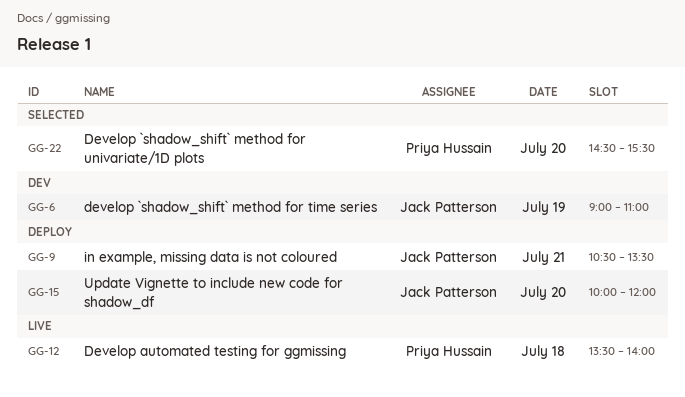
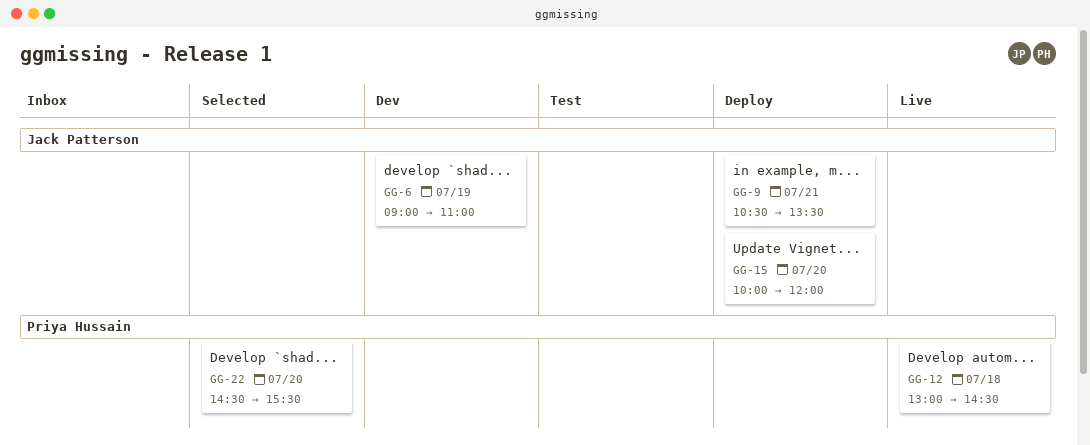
GG-12, begins: 13:30 -> 13:00
GG-12, ends: 14:00 -> 14:30

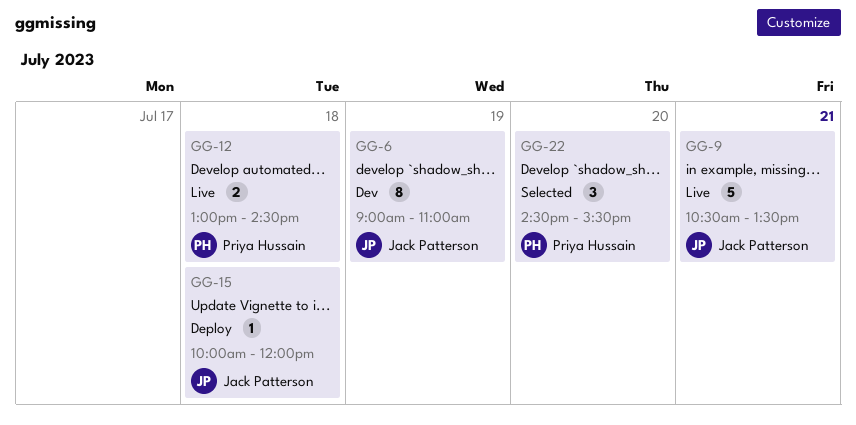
GG-9, status: Deploy -> Live
GG-15, day: Jul 20 -> Jul 18

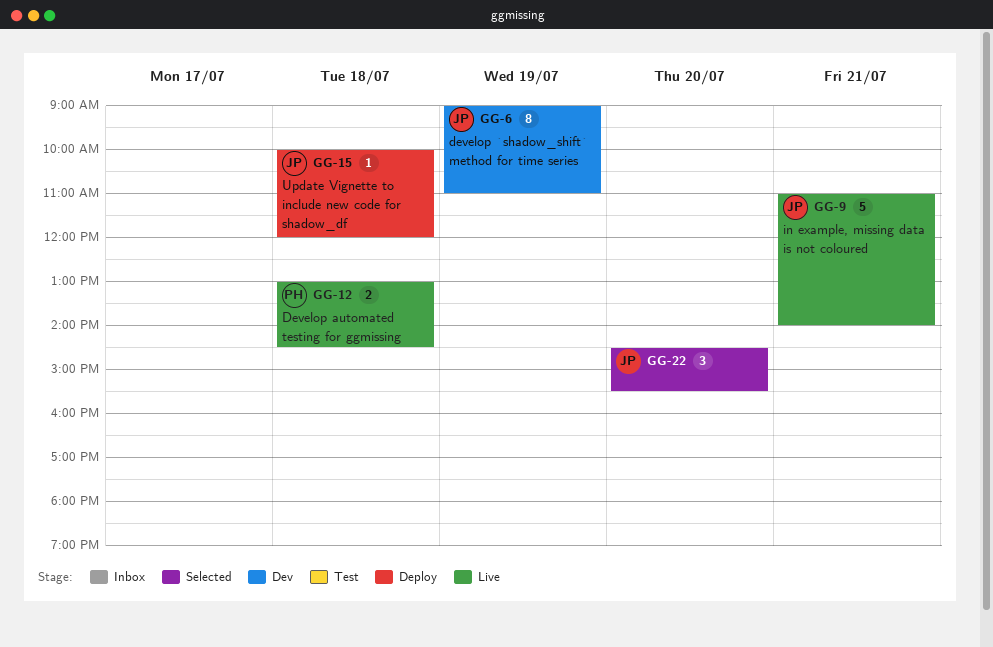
GG-9, begins: 10:30 -> 11:00
GG-9, ends: 13:30 -> 14:00
GG-22, owner: Priya Hussain -> Jack Patterson

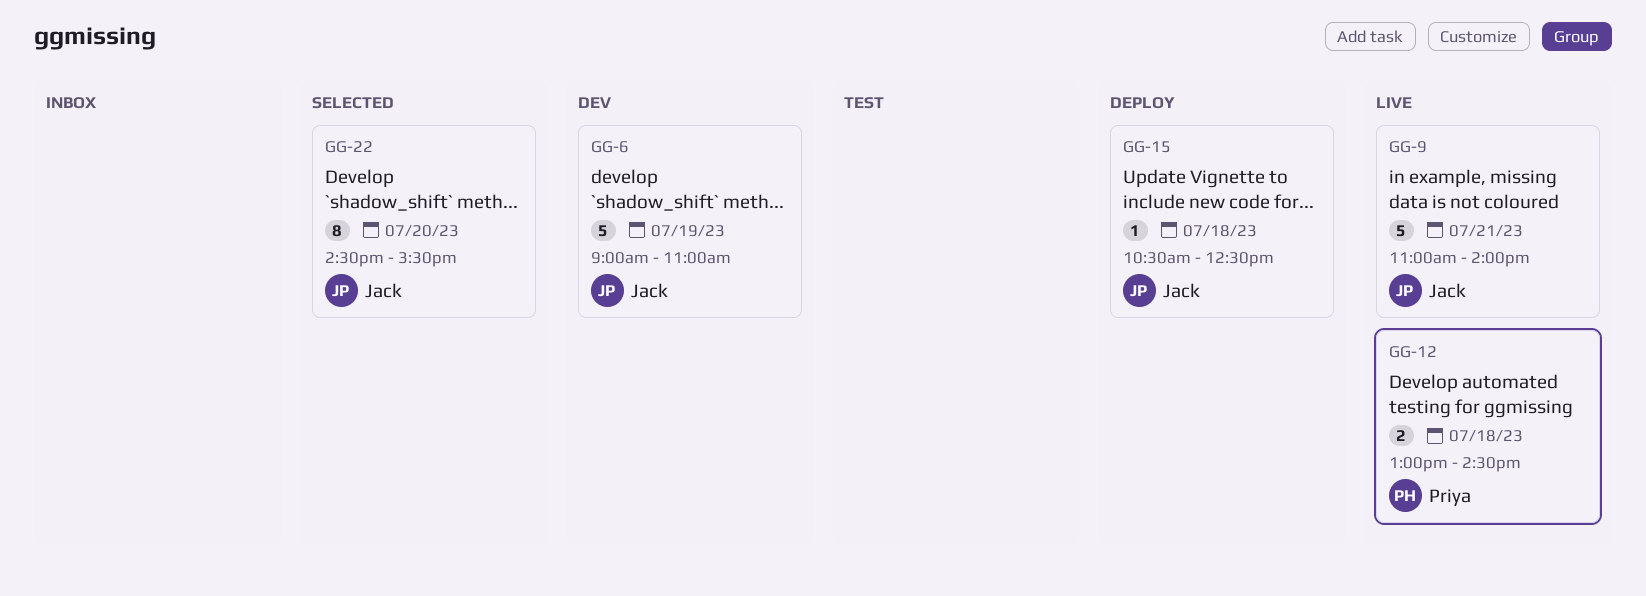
GG-6, estimate: 8 -> 5
GG-15, begins: 10:00 -> 10:30
GG-15, ends: 12:00 -> 12:30
GG-22, estimate: 3 -> 8

